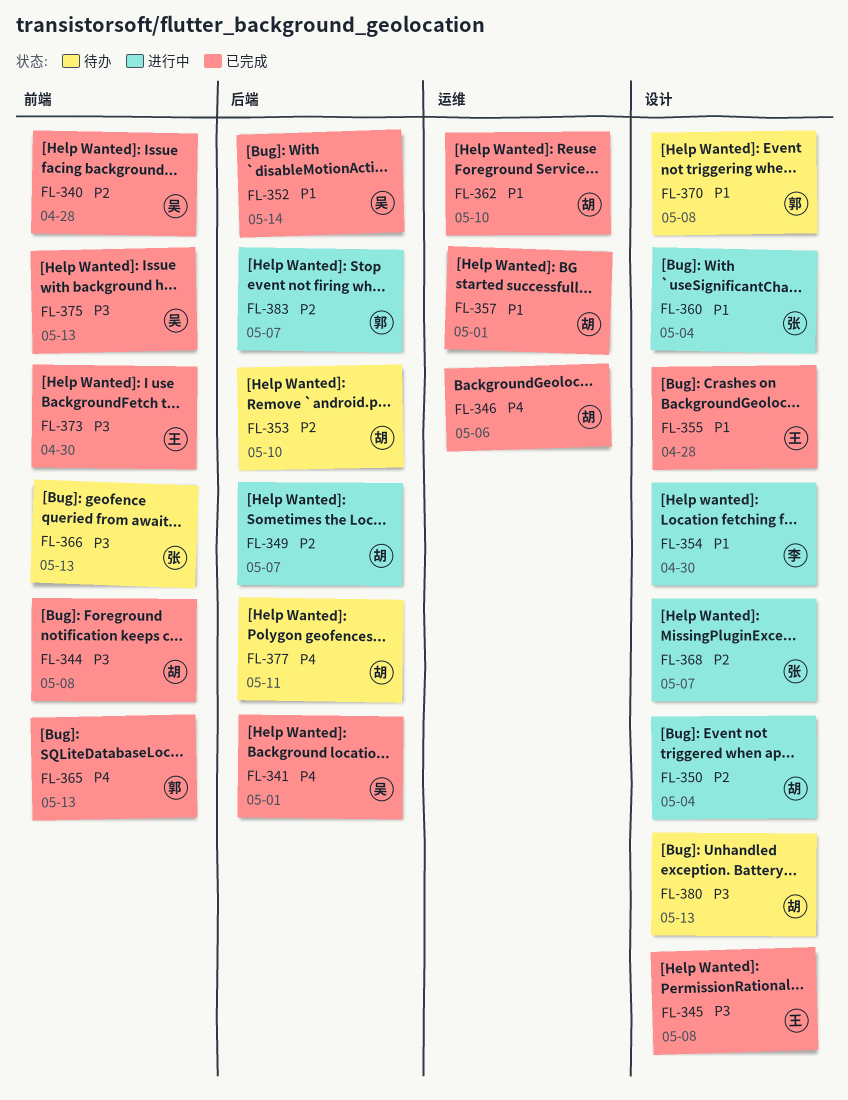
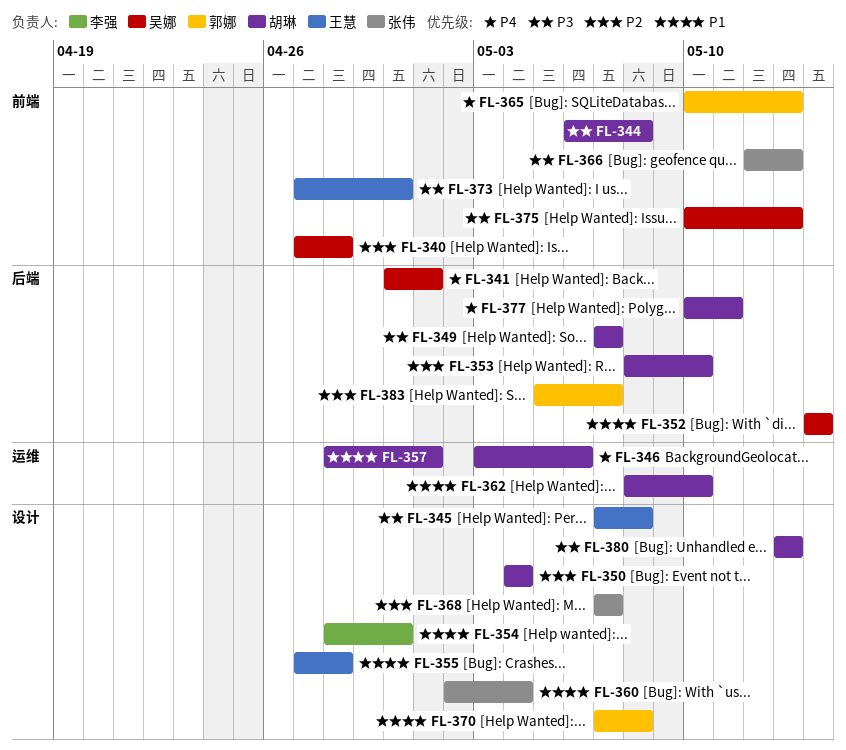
FL-349, priority: P2 -> P3

